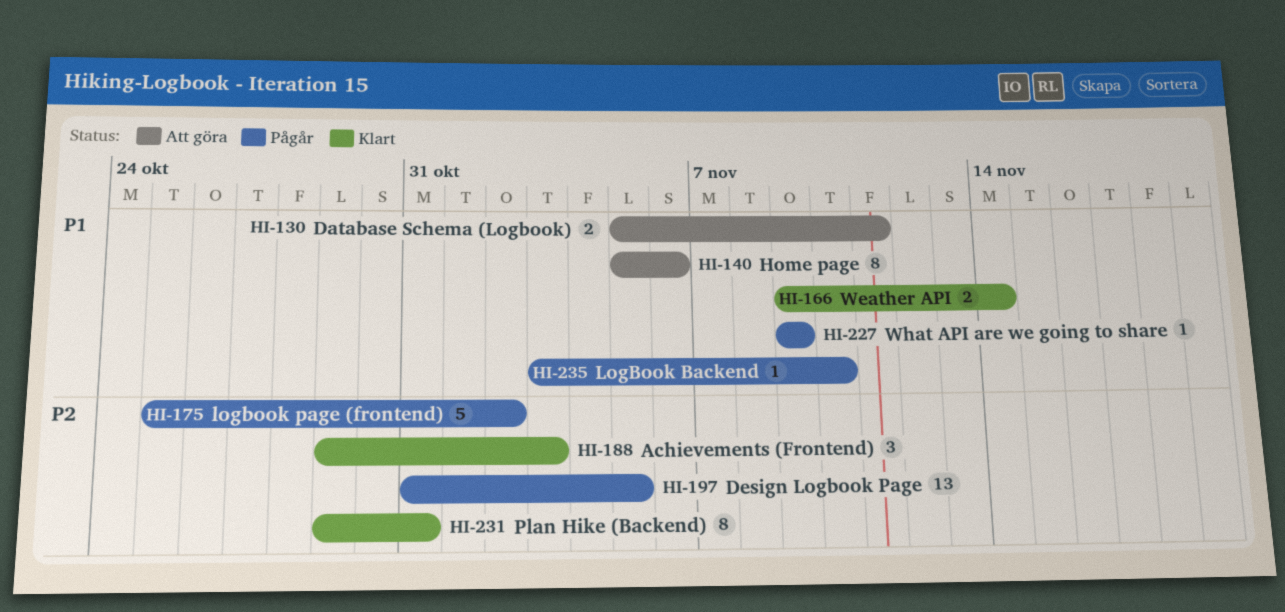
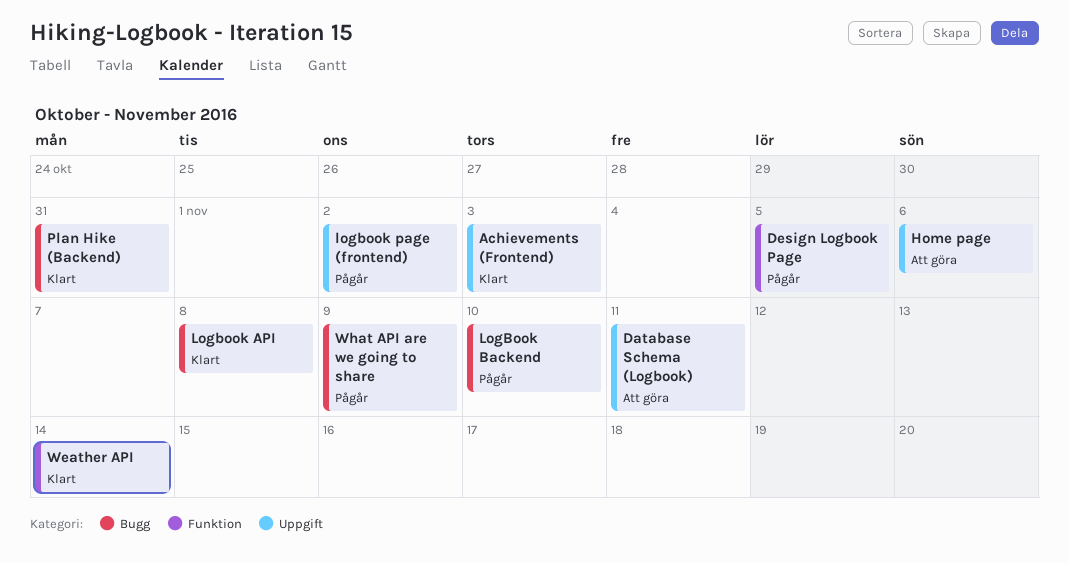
Logbook API: none -> present

